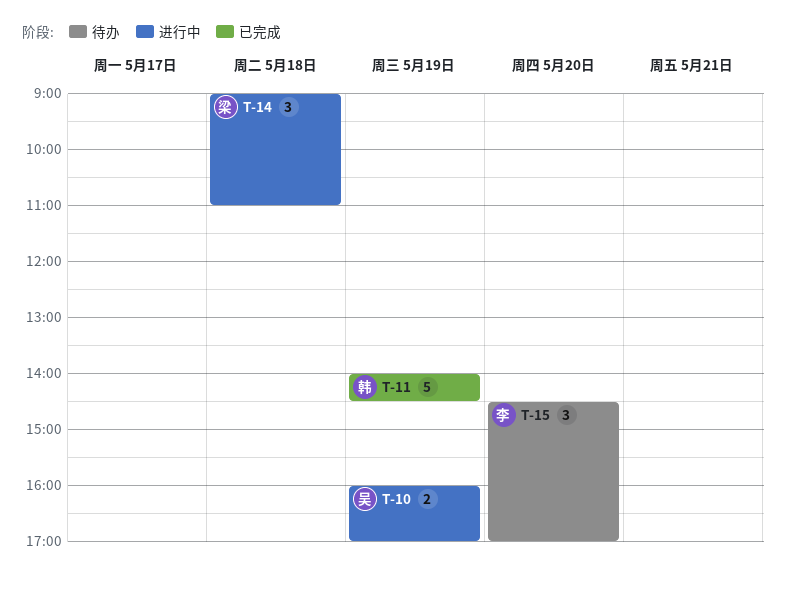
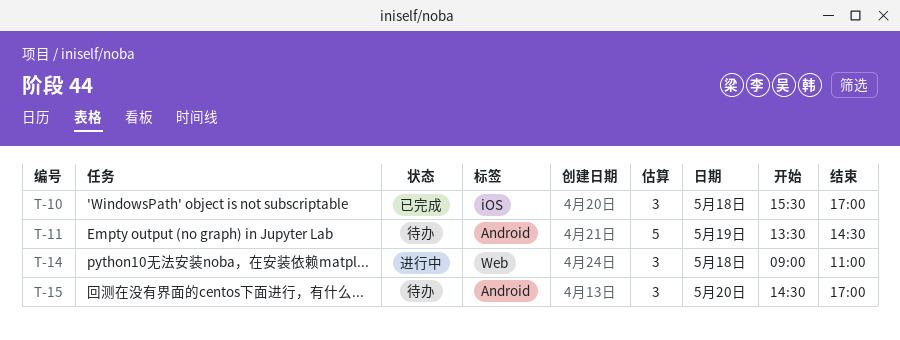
T-10, status: 进行中 -> 已完成
T-10, estimate: 2 -> 3
T-10, day: May 19 -> May 18
T-10, begins: 16:00 -> 15:30
T-11, status: 已完成 -> 待办
T-11, begins: 14:00 -> 13:30

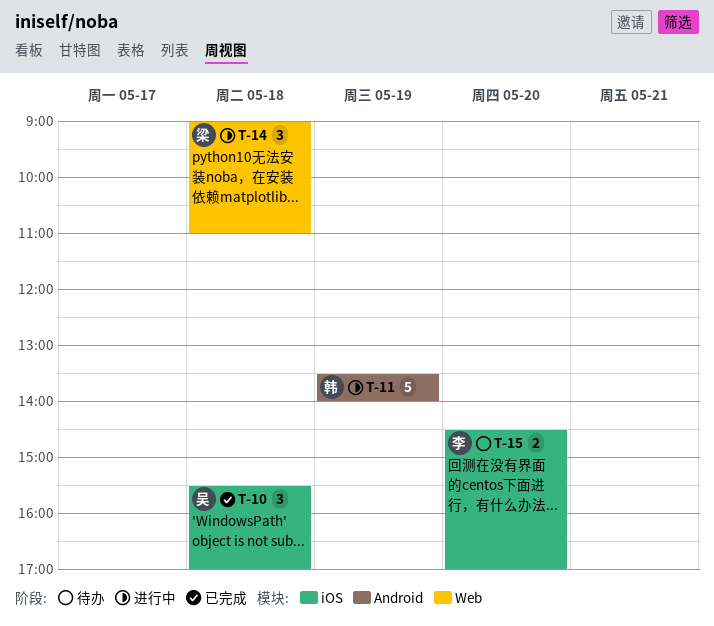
T-11, status: 待办 -> 进行中
T-11, ends: 14:30 -> 14:00
T-15, label: Android -> iOS
T-15, estimate: 3 -> 2

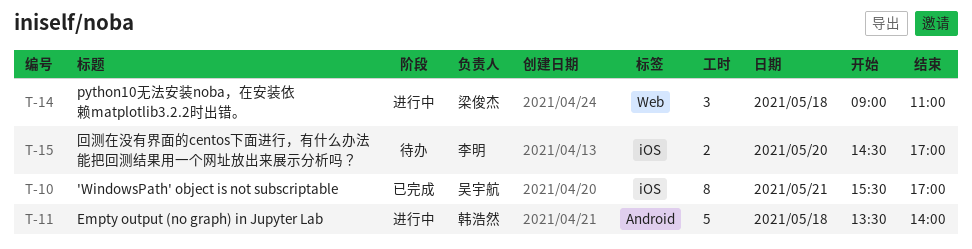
T-10, estimate: 3 -> 8
T-10, day: May 18 -> May 21
T-11, day: May 19 -> May 18

